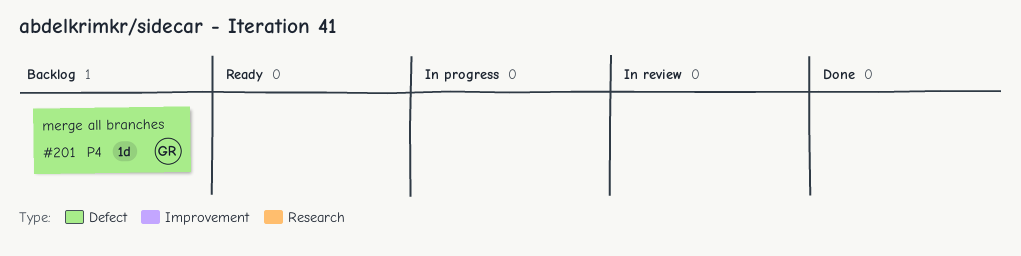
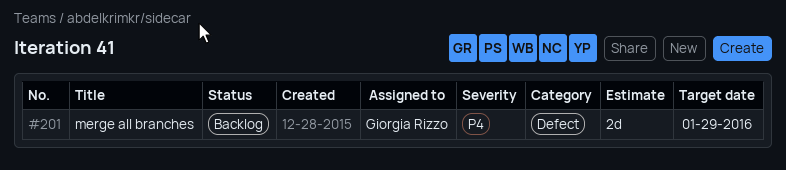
#201, estimate: 1d -> 2d

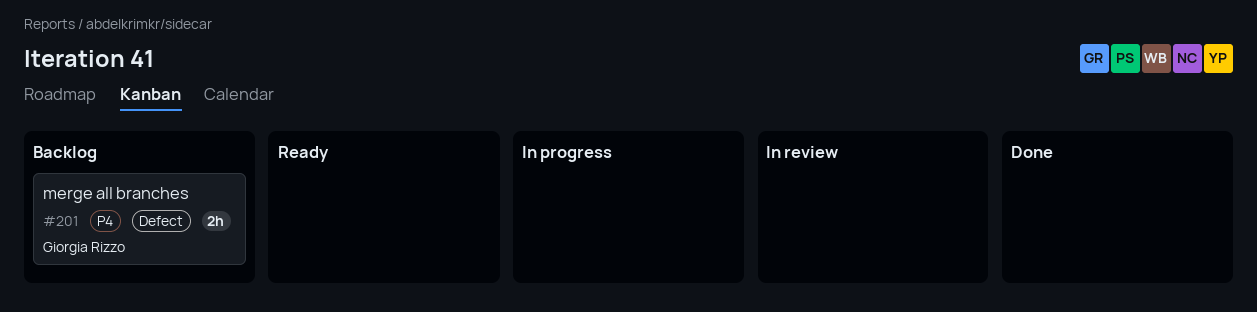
#201, estimate: 2d -> 2h

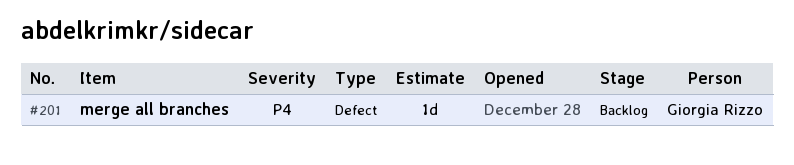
#201, estimate: 2h -> 1d

